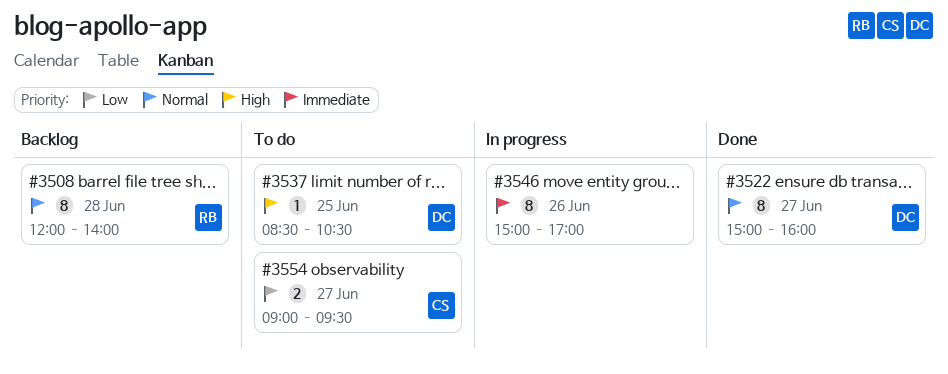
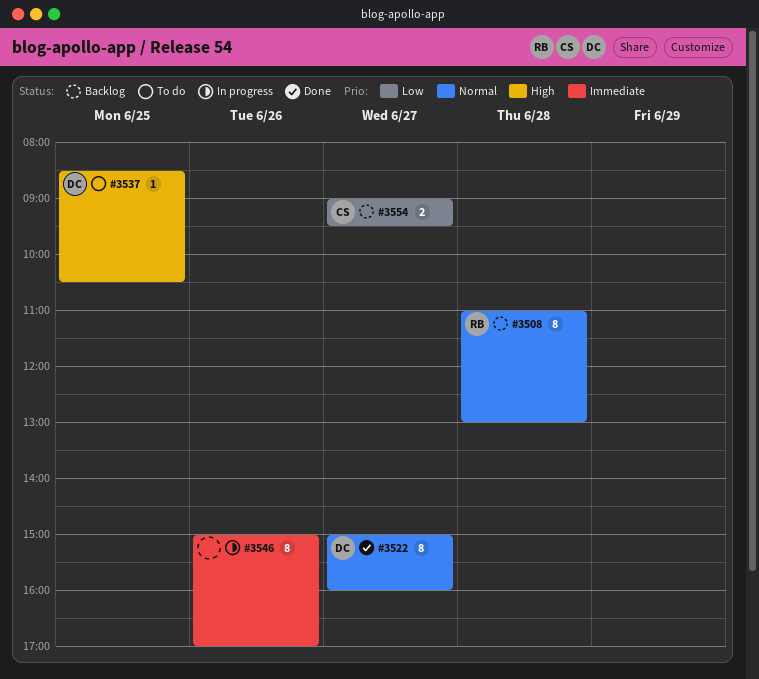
#3508, begins: 12:00 -> 11:00
#3508, ends: 14:00 -> 13:00
#3554, status: To do -> Backlog

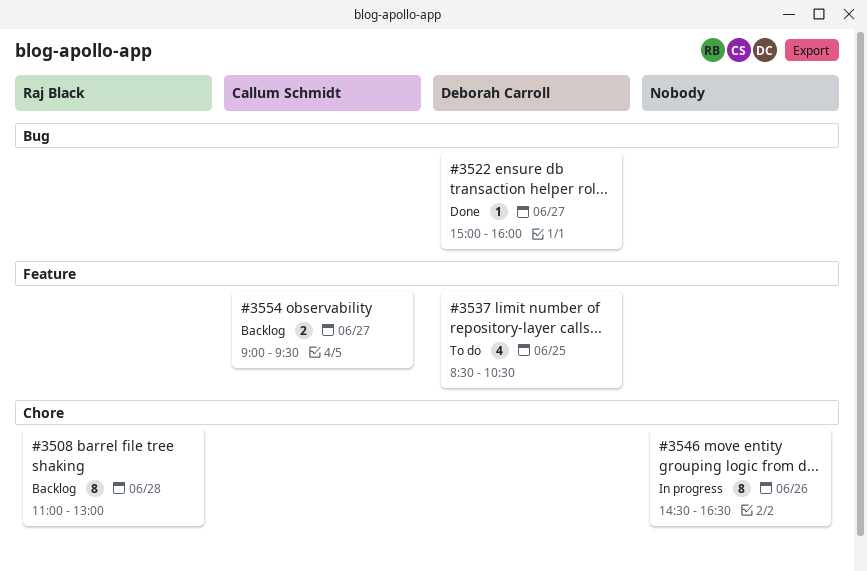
#3522, estimate: 8 -> 1
#3537, estimate: 1 -> 4
#3546, begins: 15:00 -> 14:30
#3546, ends: 17:00 -> 16:30

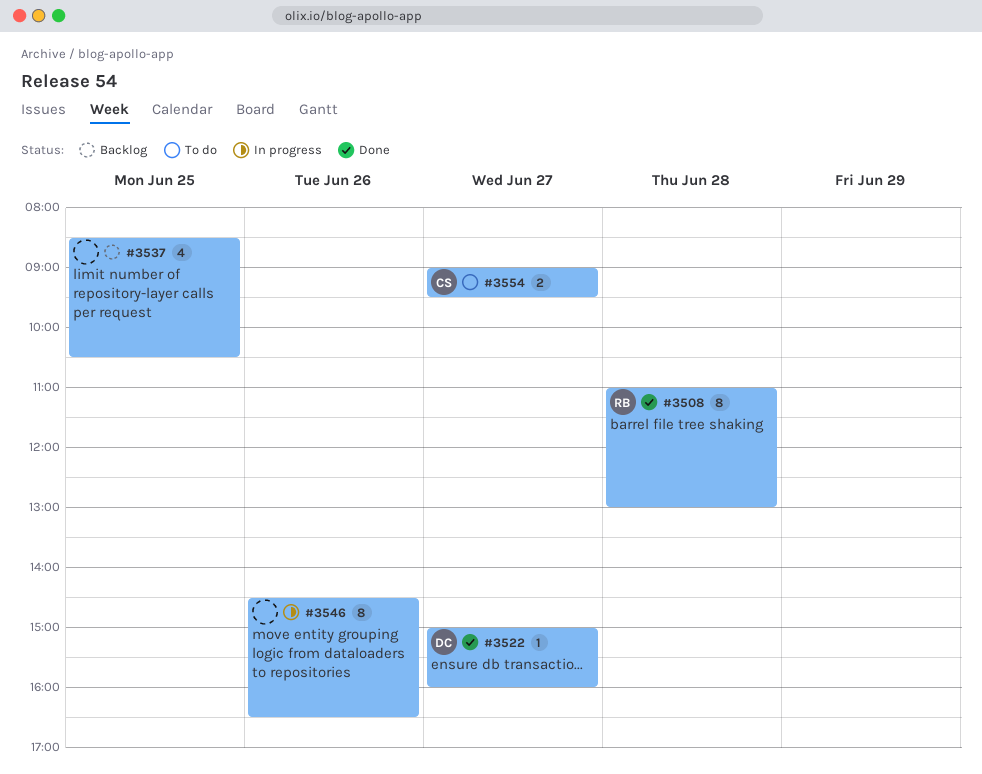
#3508, status: Backlog -> Done
#3537, status: To do -> Backlog
#3537, owner: Deborah Carroll -> none
#3554, status: Backlog -> To do

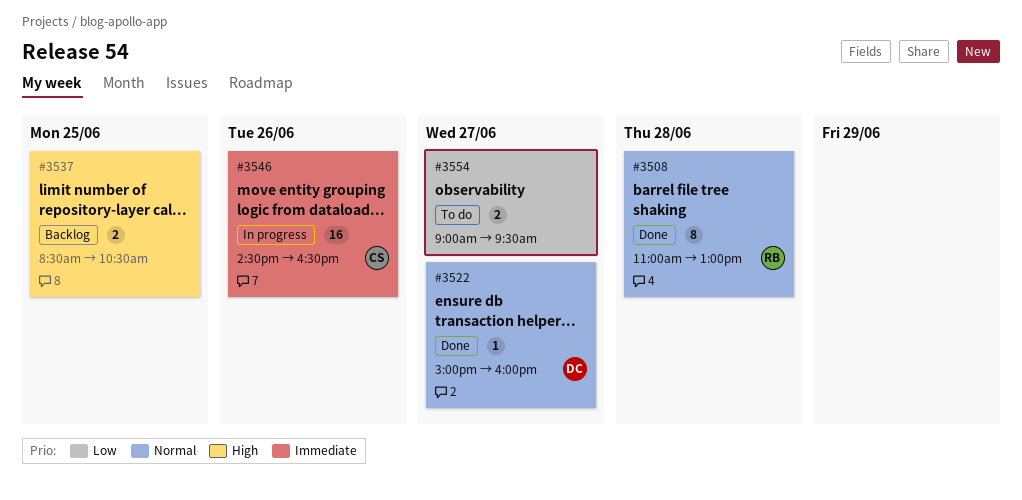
#3537, estimate: 4 -> 2
#3546, owner: none -> CS
#3546, estimate: 8 -> 16
#3554, owner: CS -> none

